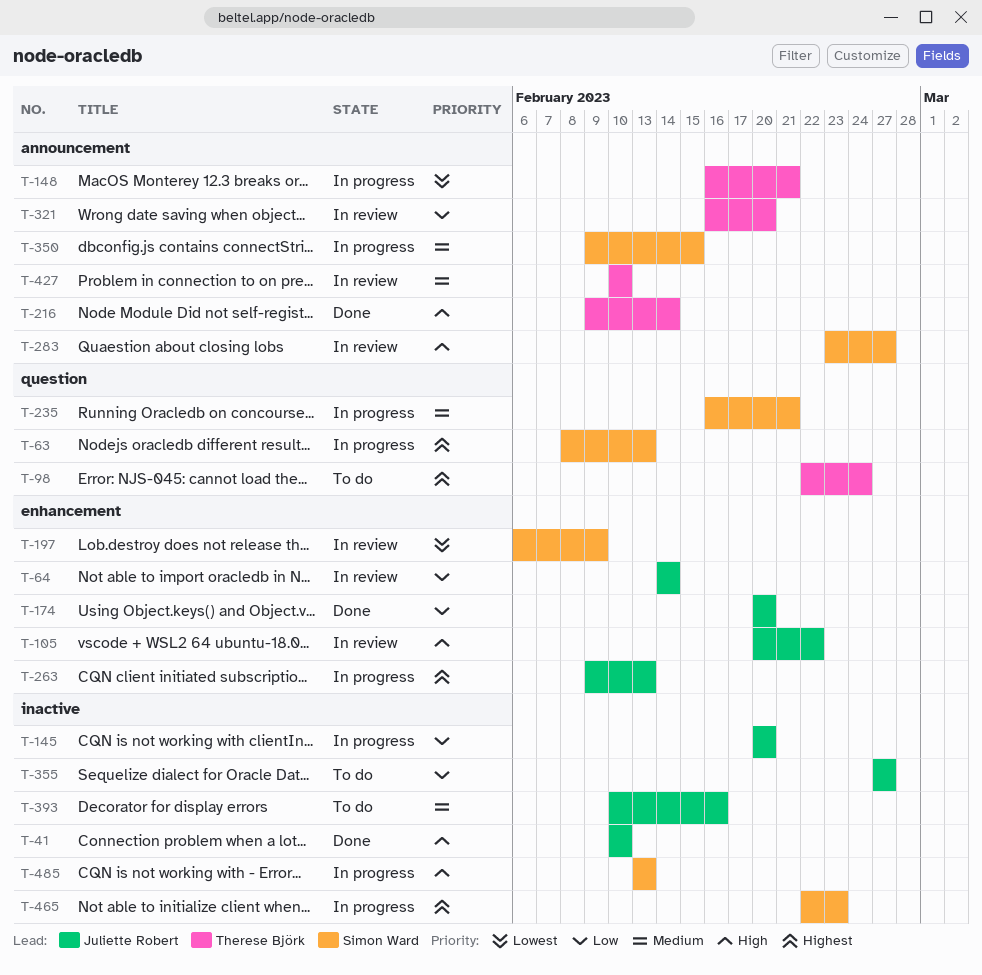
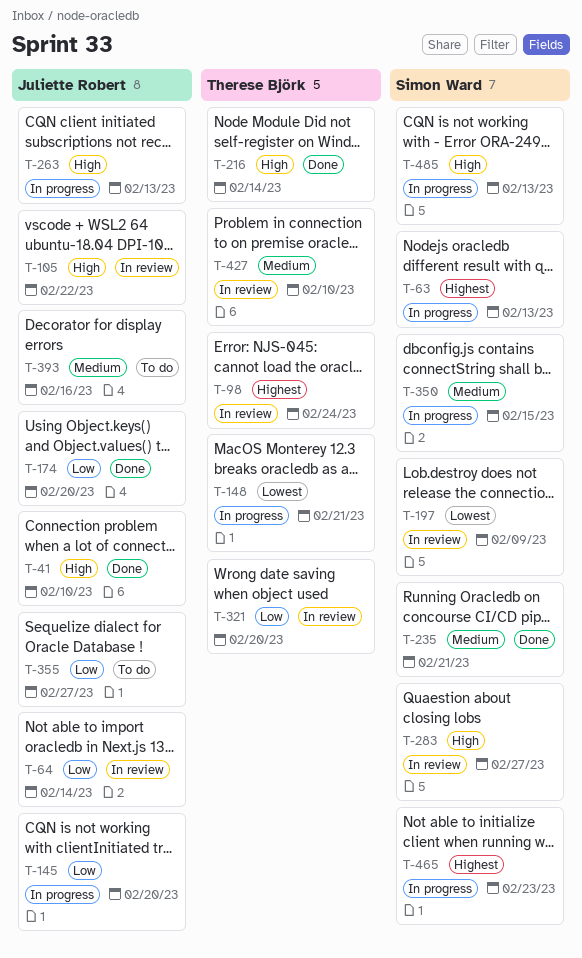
T-98, status: To do -> In review
T-235, status: In progress -> Done
T-263, priority: Highest -> High

